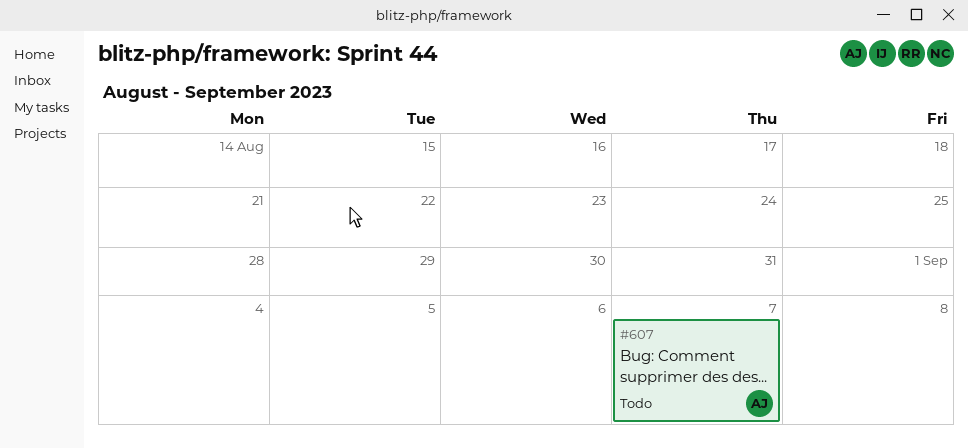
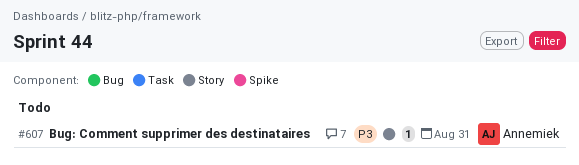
#607, due: Sep 7 -> Aug 31

